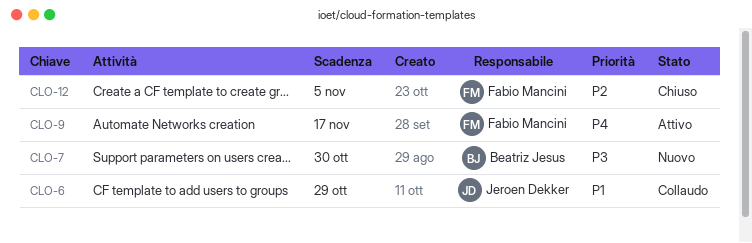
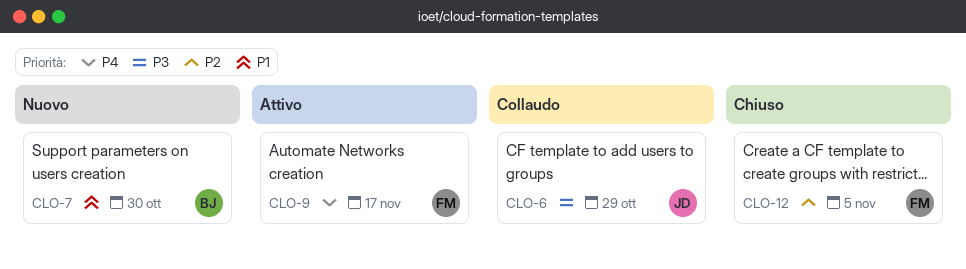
CLO-6, priority: P1 -> P3
CLO-7, priority: P3 -> P1

